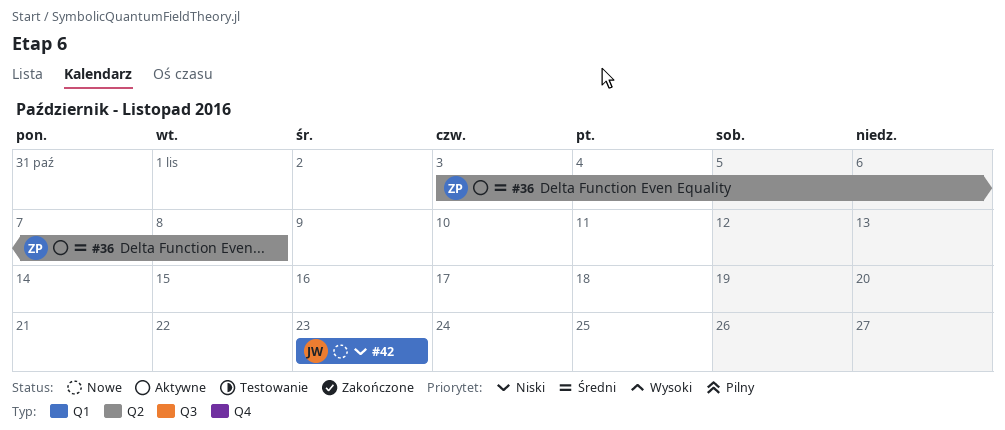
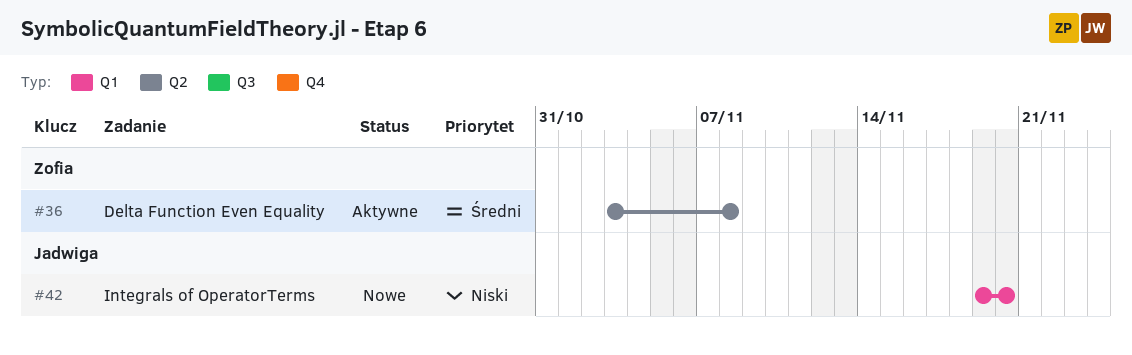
#42, start: Nov 23 -> Nov 19
#42, due: Nov 23 -> Nov 20

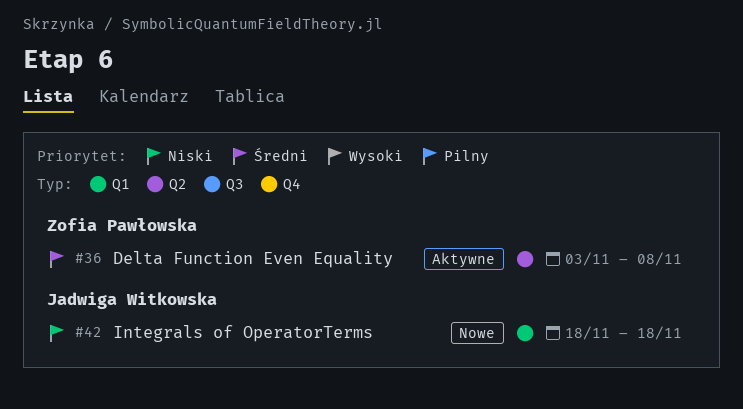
#42, start: Nov 19 -> Nov 18
#42, due: Nov 20 -> Nov 18

